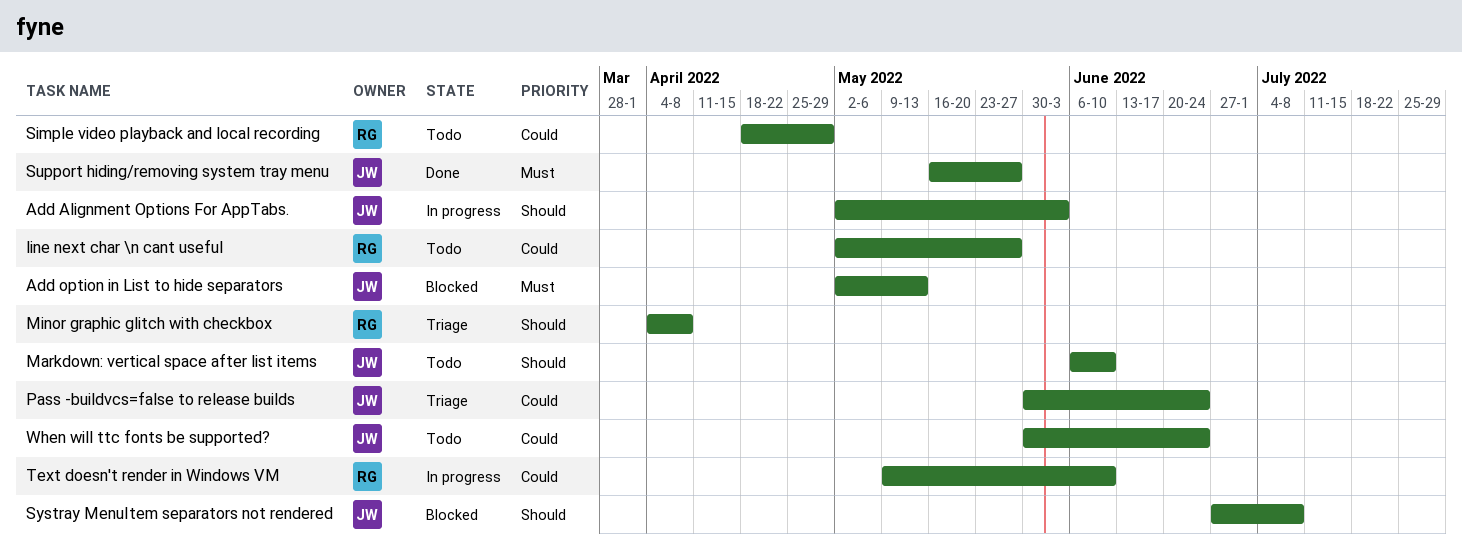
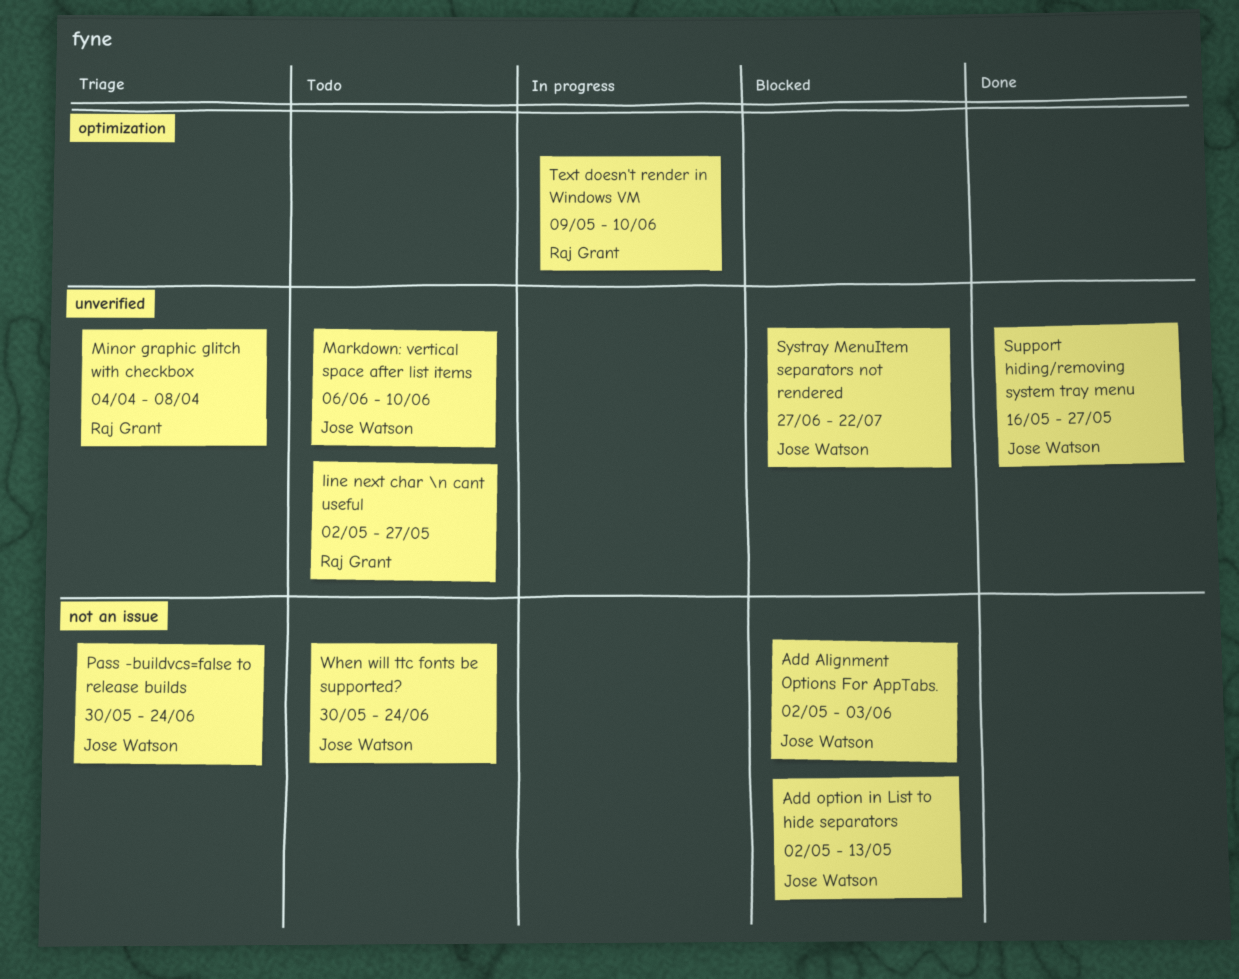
Add Alignment Options For AppTabs., status: In progress -> Blocked
Simple video playback and local recording: present -> none
Systray MenuItem separators not rendered, due: Jul 8 -> Jul 22

